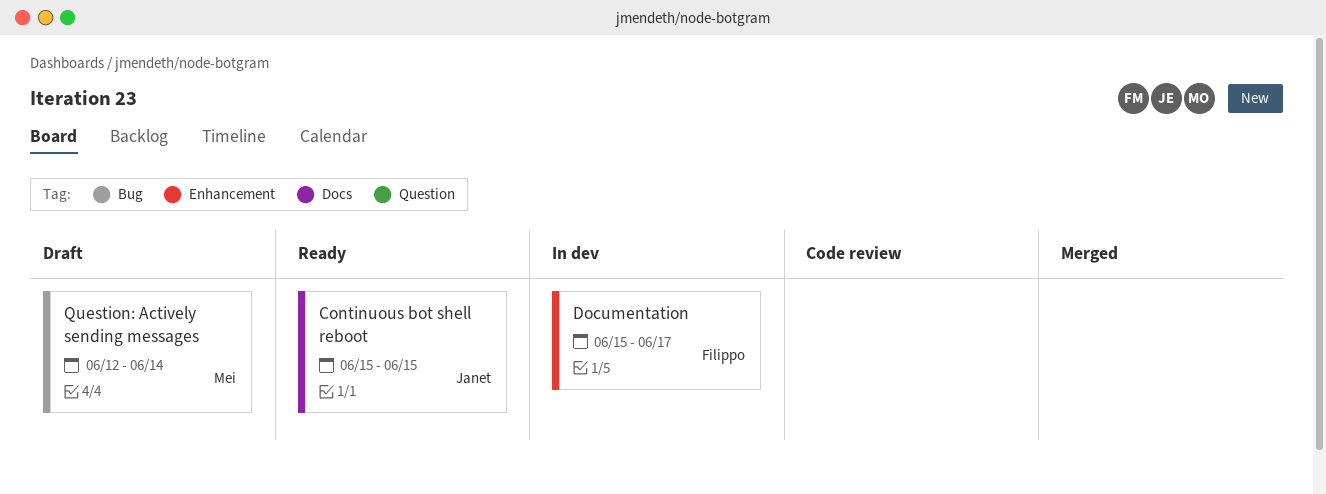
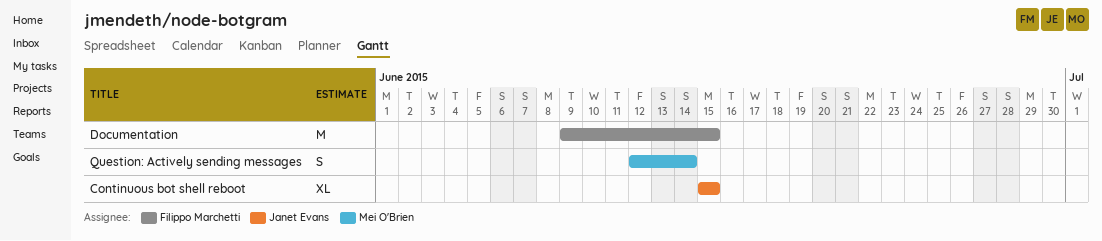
Documentation, start: Jun 15 -> Jun 9
Documentation, due: Jun 17 -> Jun 15

